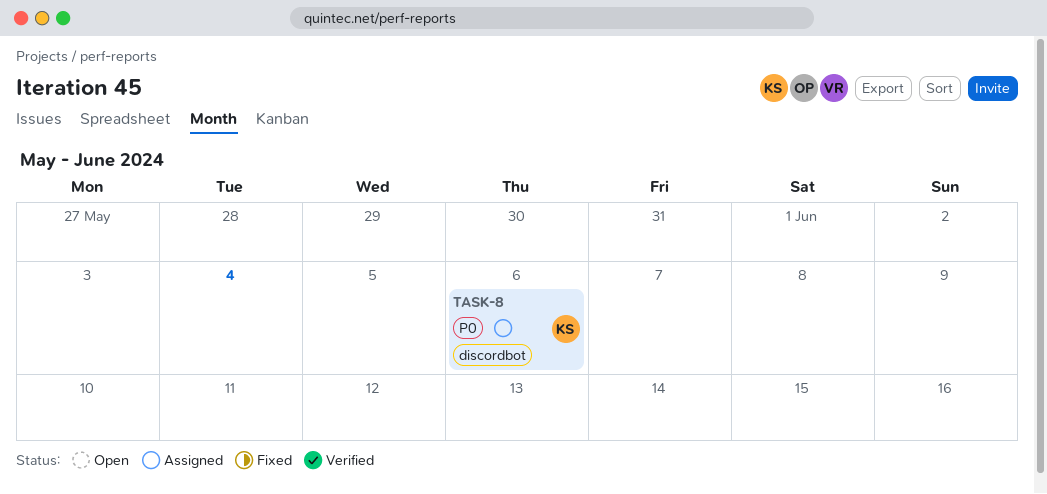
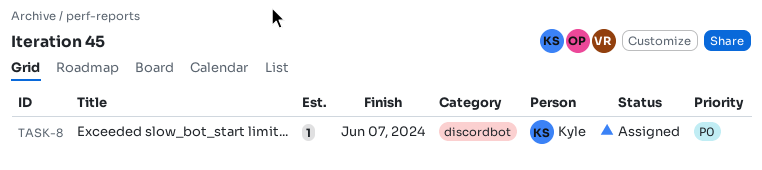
TASK-8, due: Jun 6 -> Jun 7

